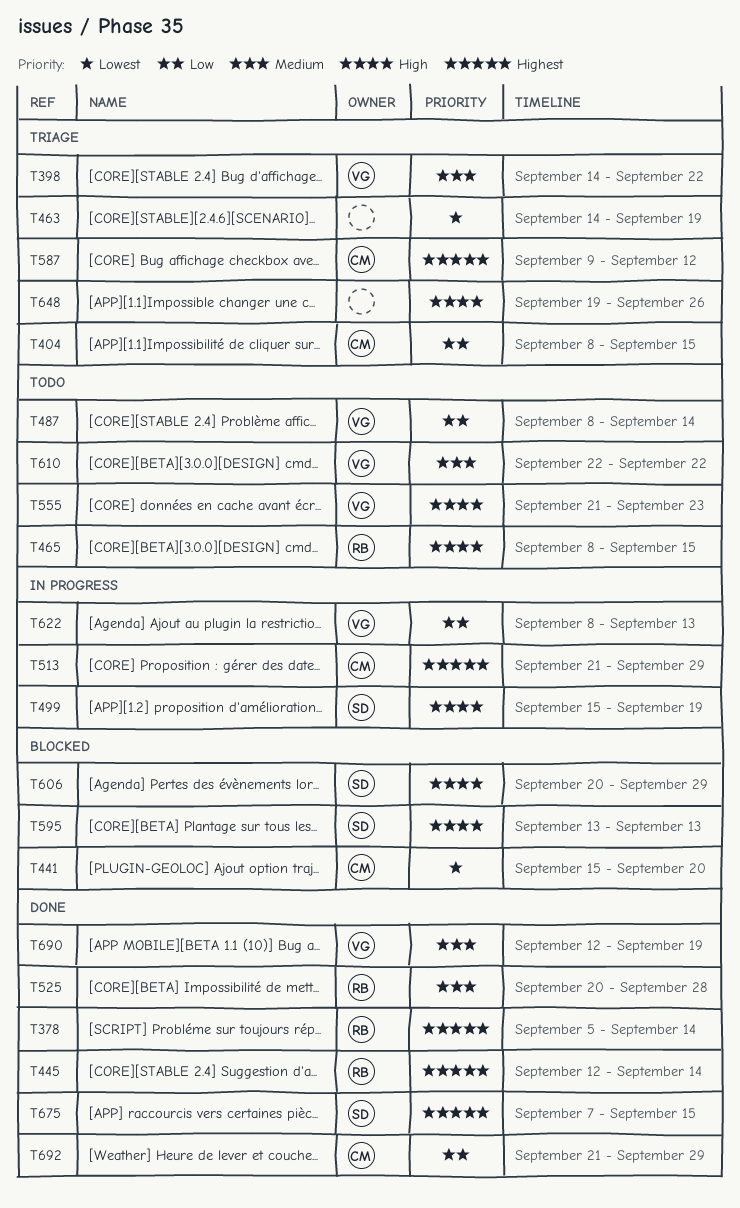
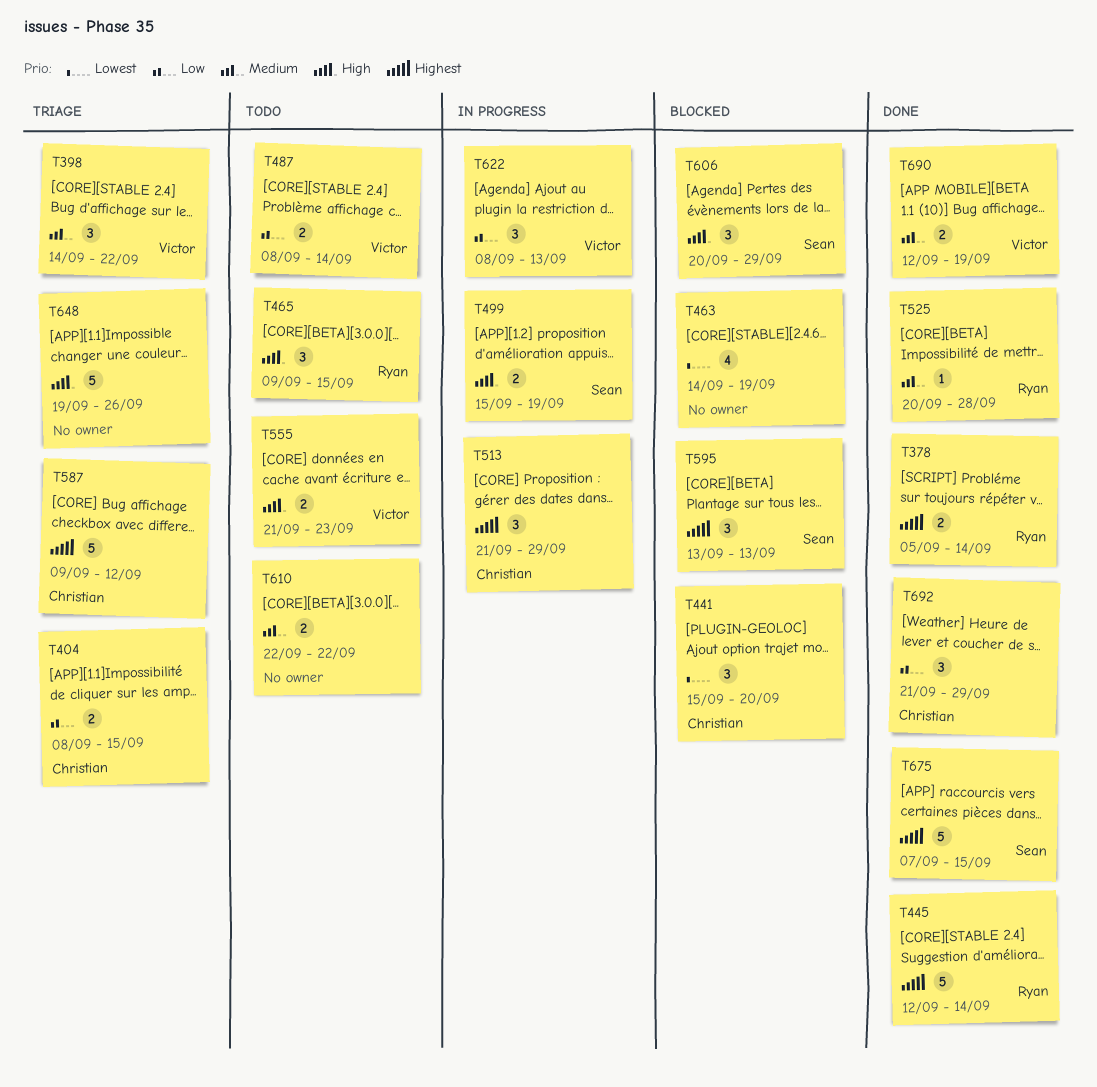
T463, status: Triage -> Blocked
T465, start: Sep 8 -> Sep 9
T595, priority: High -> Highest
T610, owner: Victor -> none

